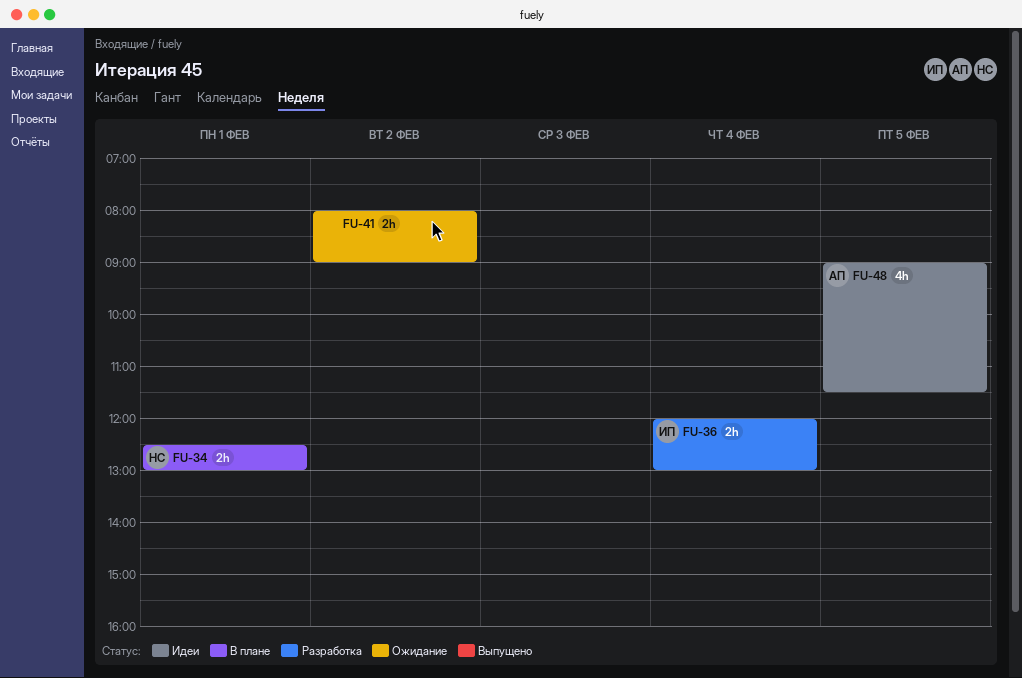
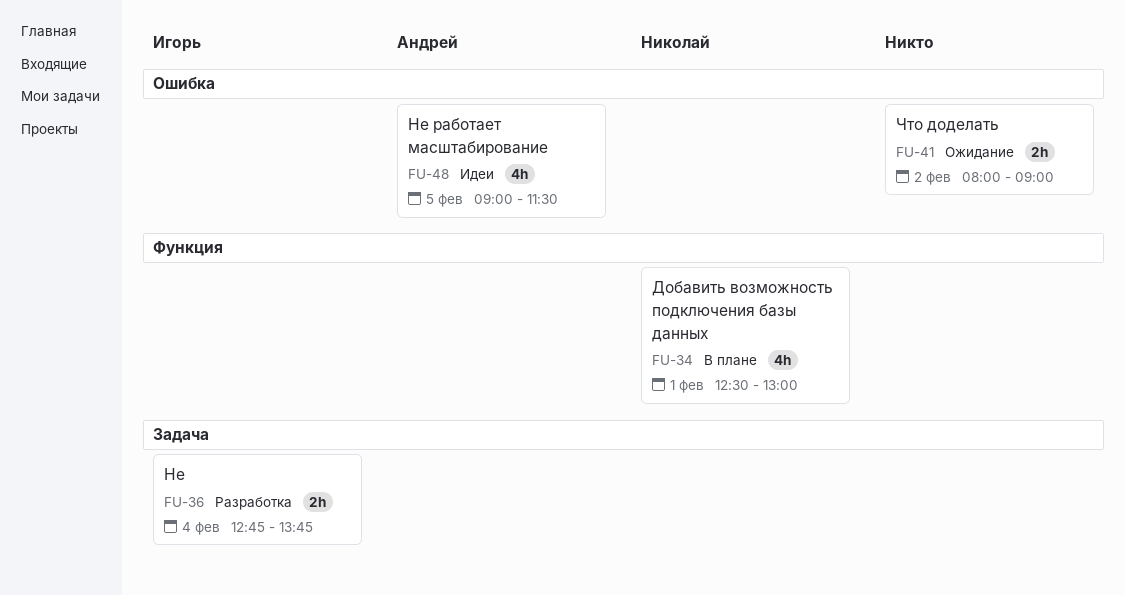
FU-34, estimate: 2h -> 4h
FU-36, begins: 12:00 -> 12:45
FU-36, ends: 13:00 -> 13:45

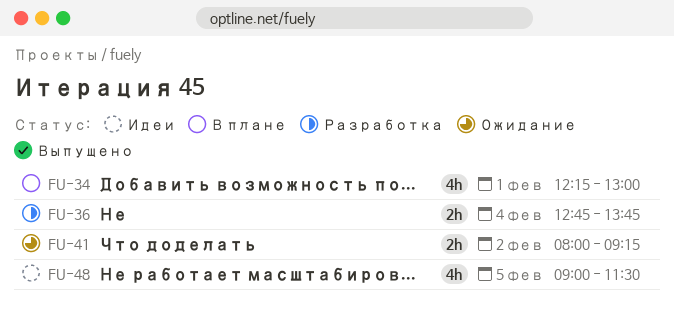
FU-34, begins: 12:30 -> 12:15
FU-41, ends: 09:00 -> 09:15

